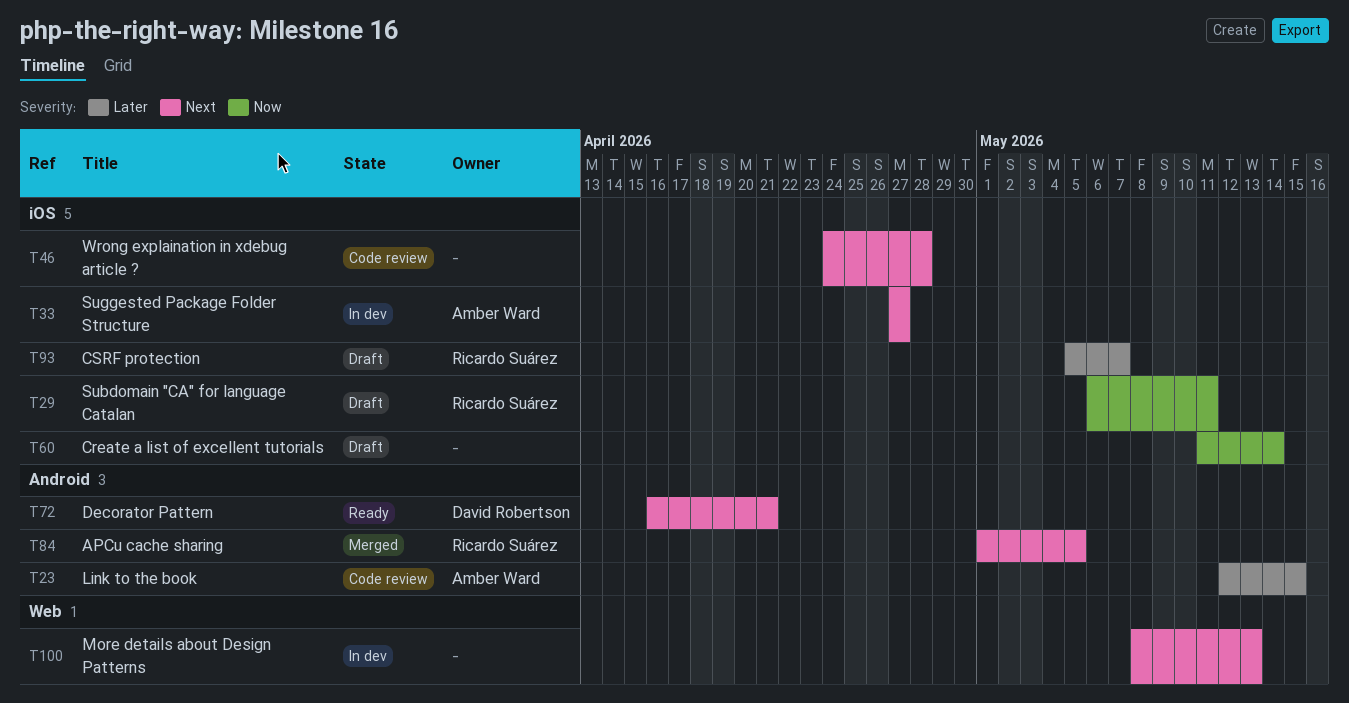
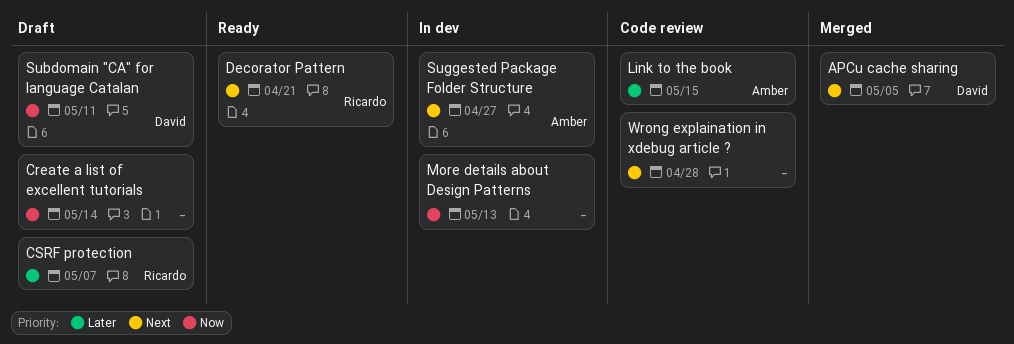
APCu cache sharing, owner: Ricardo Suárez -> David Robertson
Decorator Pattern, owner: David Robertson -> Ricardo Suárez
More details about Design Patterns, priority: Next -> Now
Subdomain "CA" for language Catalan, owner: Ricardo Suárez -> David Robertson

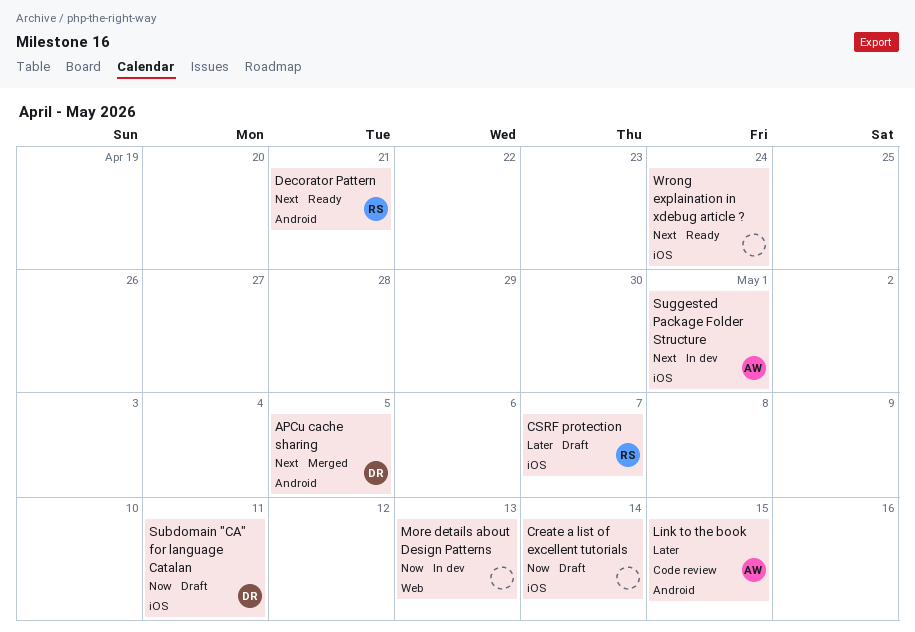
Suggested Package Folder Structure, due: Apr 27 -> May 1
Wrong explaination in xdebug article ?, status: Code review -> Ready
Wrong explaination in xdebug article ?, due: Apr 28 -> Apr 24

